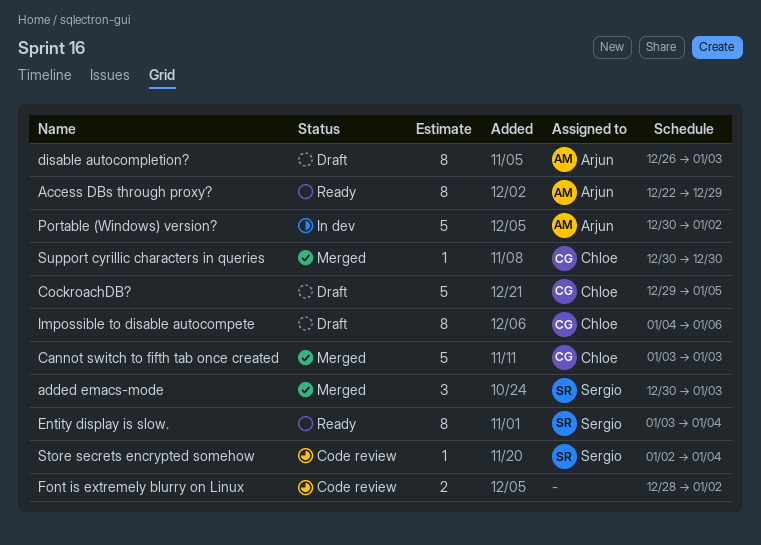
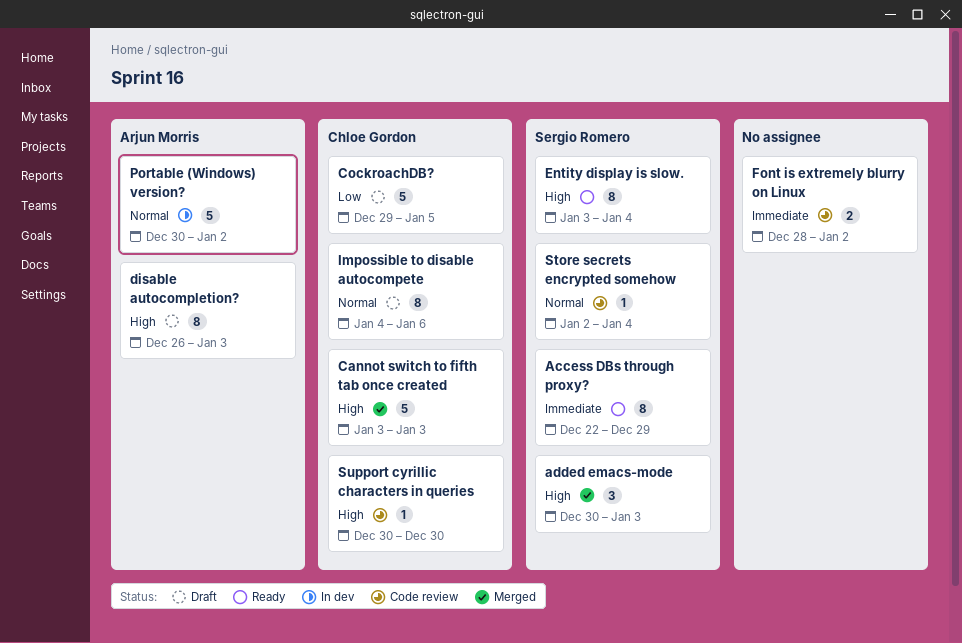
Access DBs through proxy?, owner: Arjun Morris -> Sergio Romero
Support cyrillic characters in queries, status: Merged -> Code review

